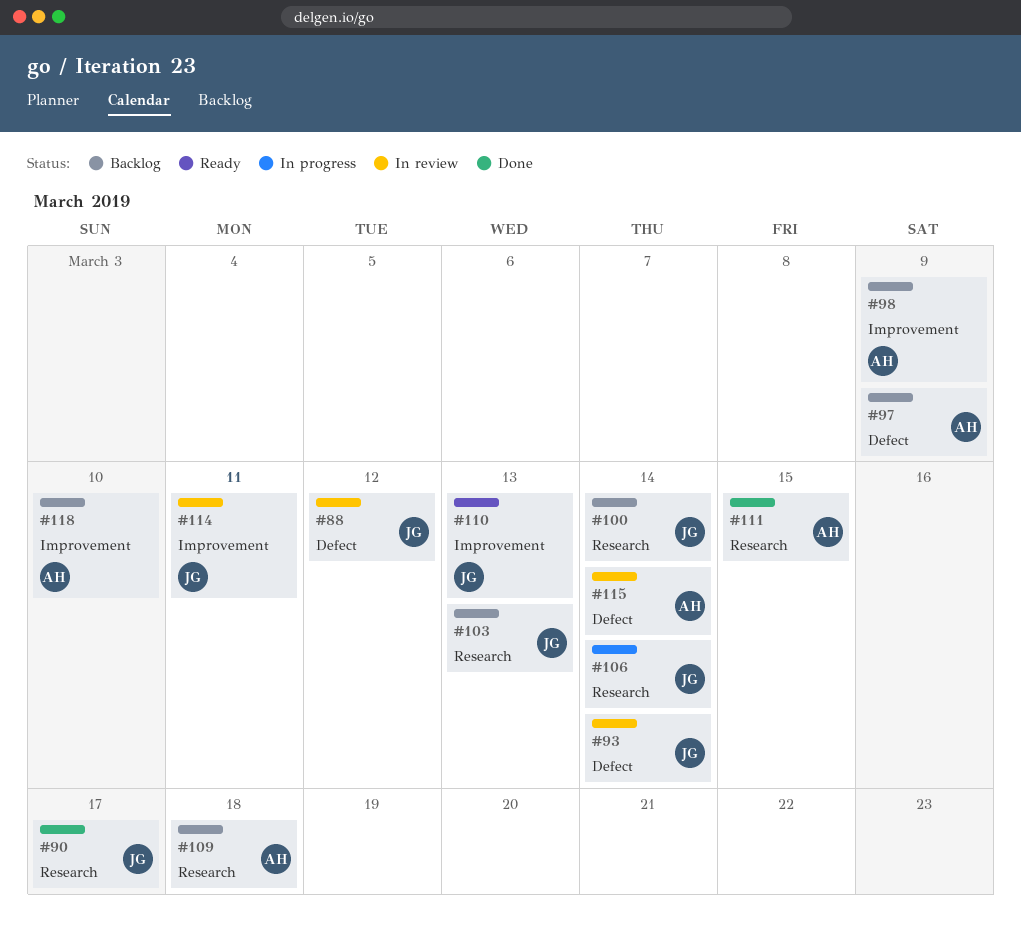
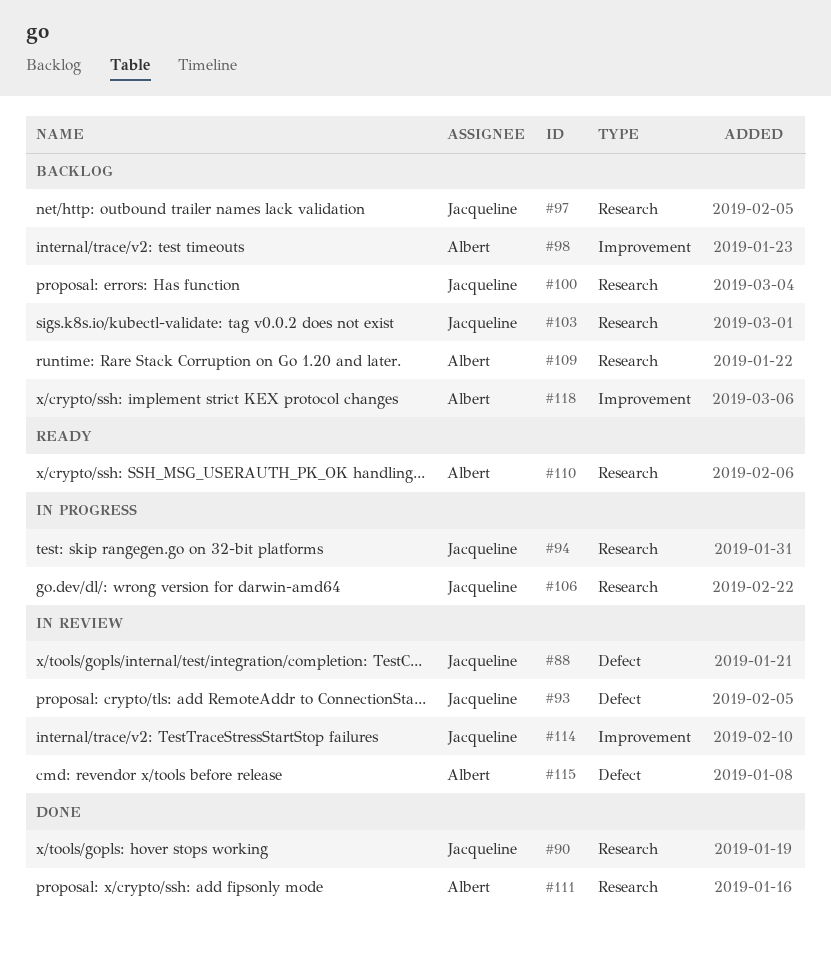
#94: none -> present
#97, owner: Albert -> Jacqueline
#97, label: Defect -> Research
#110, owner: Jacqueline -> Albert
#110, label: Improvement -> Research

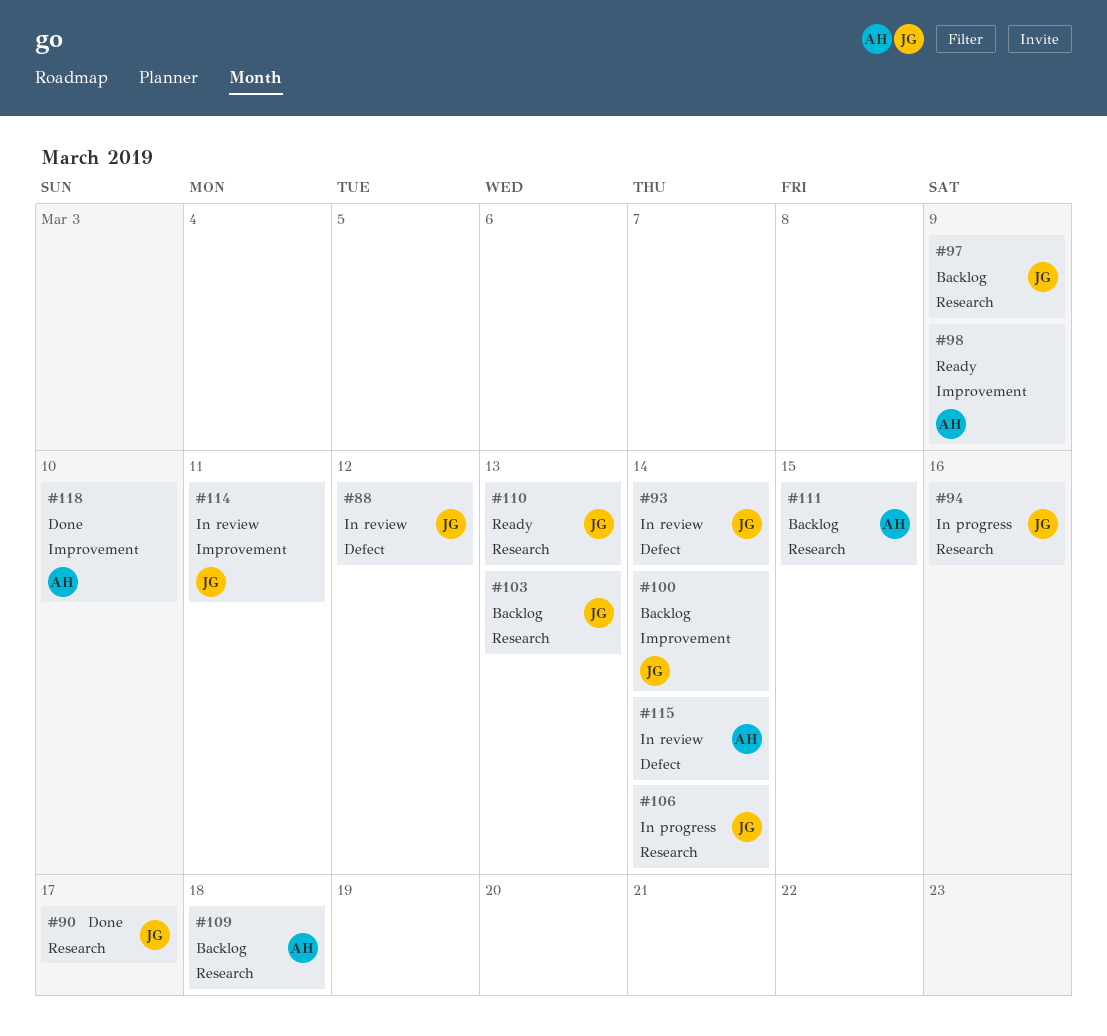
#98, status: Backlog -> Ready
#100, label: Research -> Improvement
#110, owner: Albert -> Jacqueline
#111, status: Done -> Backlog
#118, status: Backlog -> Done

